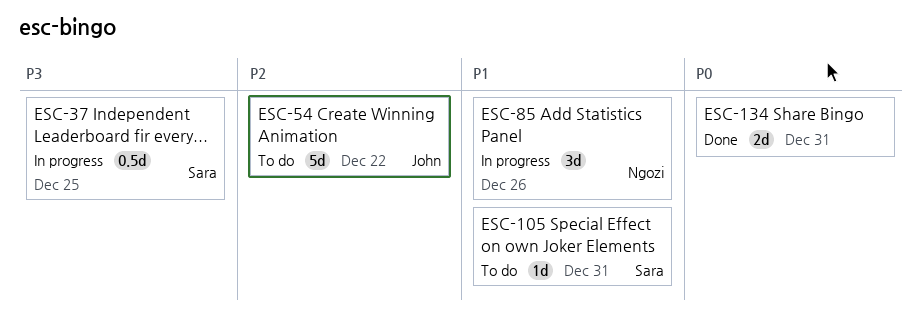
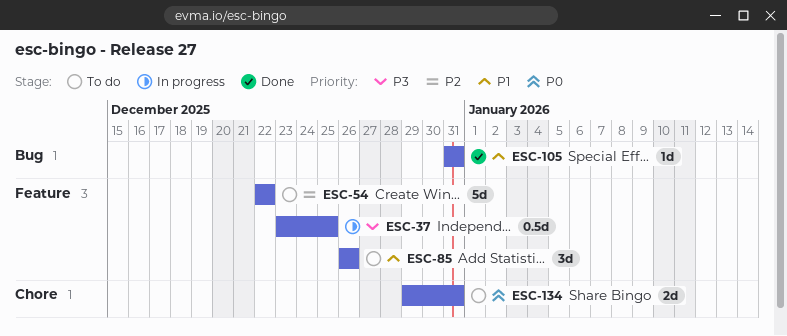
ESC-85, status: In progress -> To do
ESC-105, status: To do -> Done
ESC-134, status: Done -> To do

